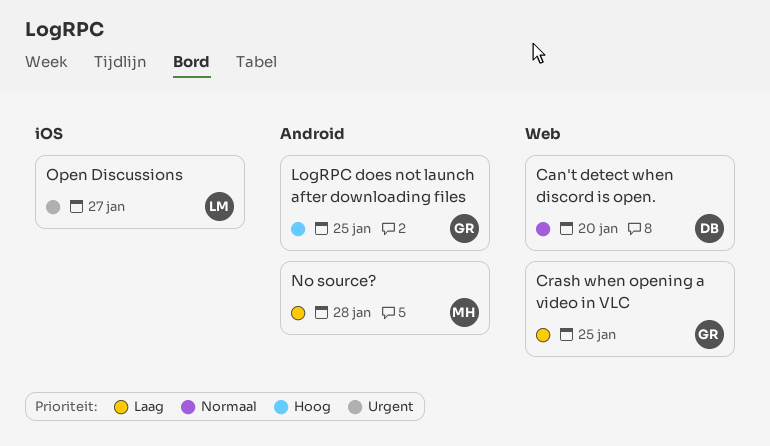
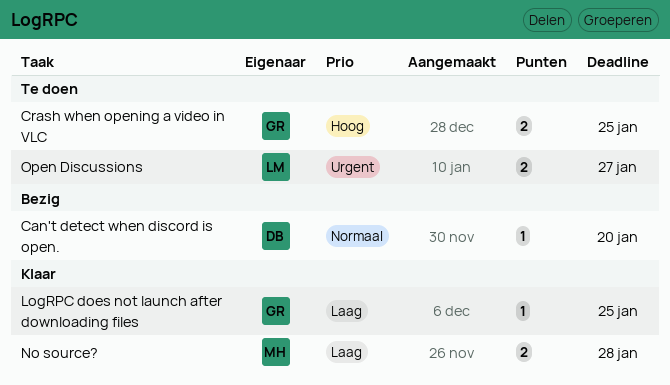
Crash when opening a video in VLC, priority: Laag -> Hoog
LogRPC does not launch after downloading files, priority: Hoog -> Laag

